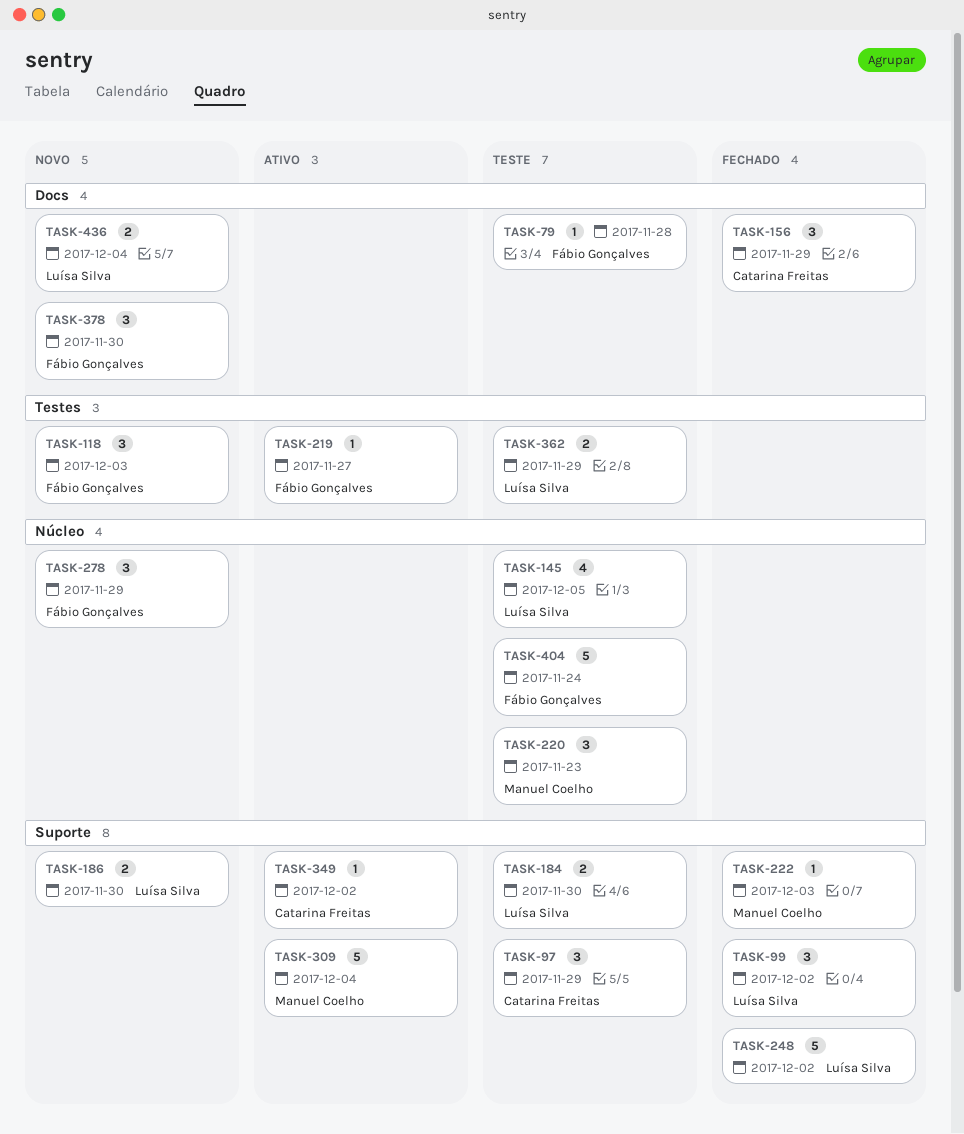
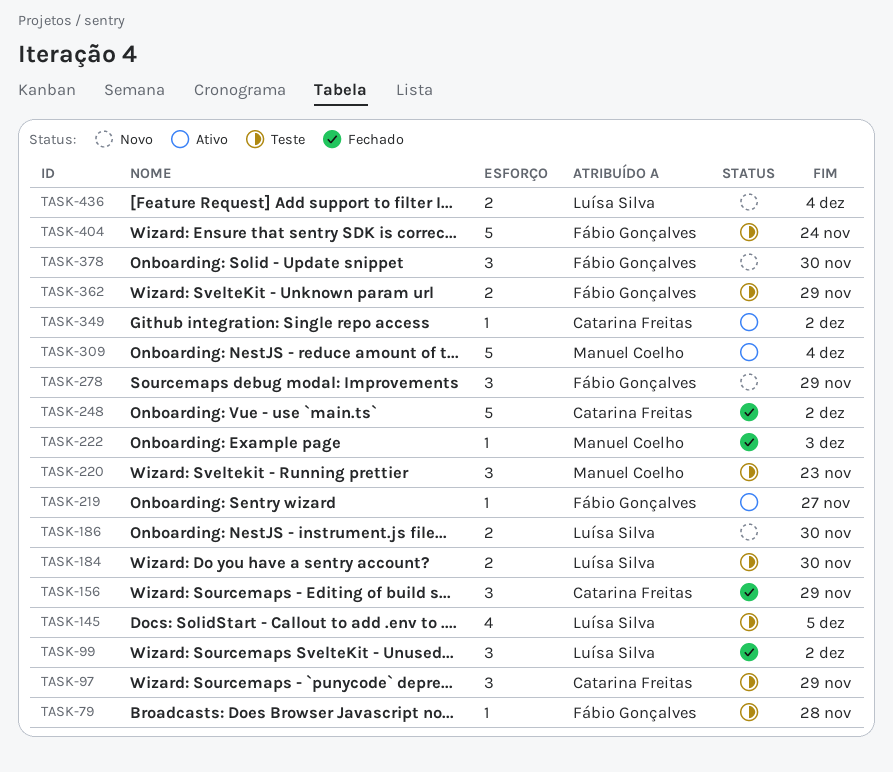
TASK-118: present -> none
TASK-248, owner: Luísa Silva -> Catarina Freitas
TASK-362, owner: Luísa Silva -> Fábio Gonçalves

